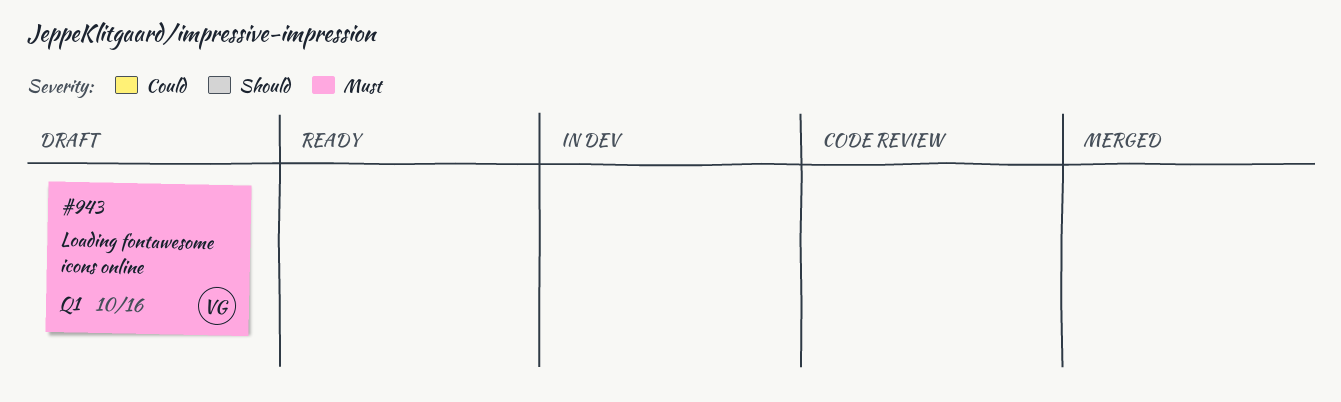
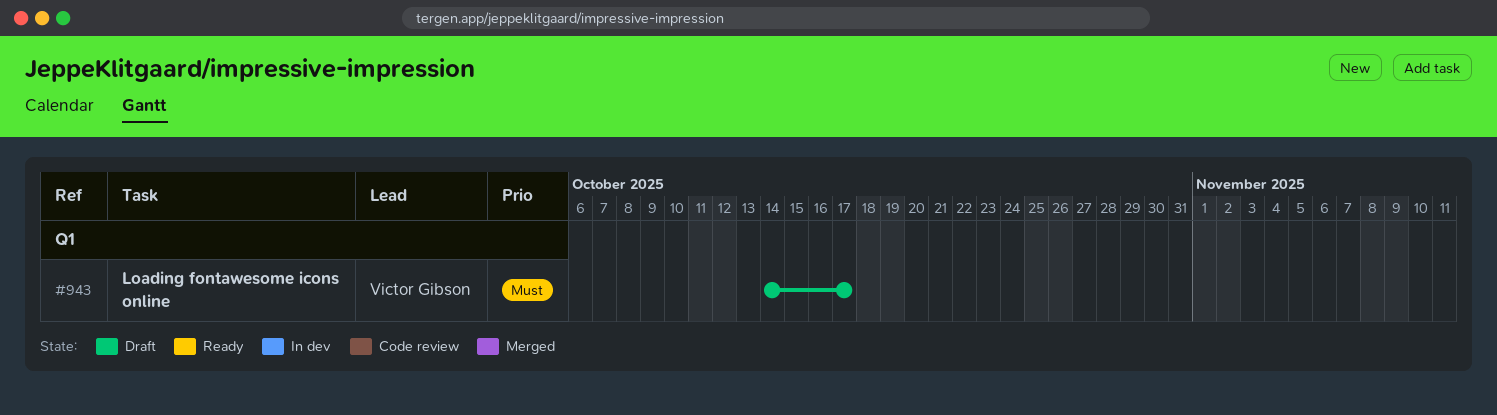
#943, due: Oct 16 -> Oct 17

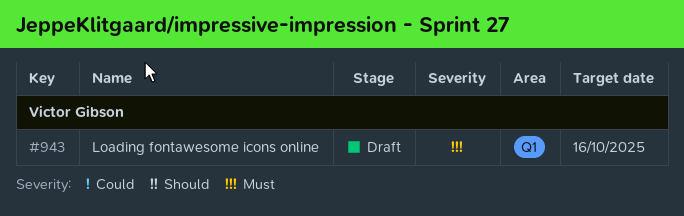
#943, due: Oct 17 -> Oct 16

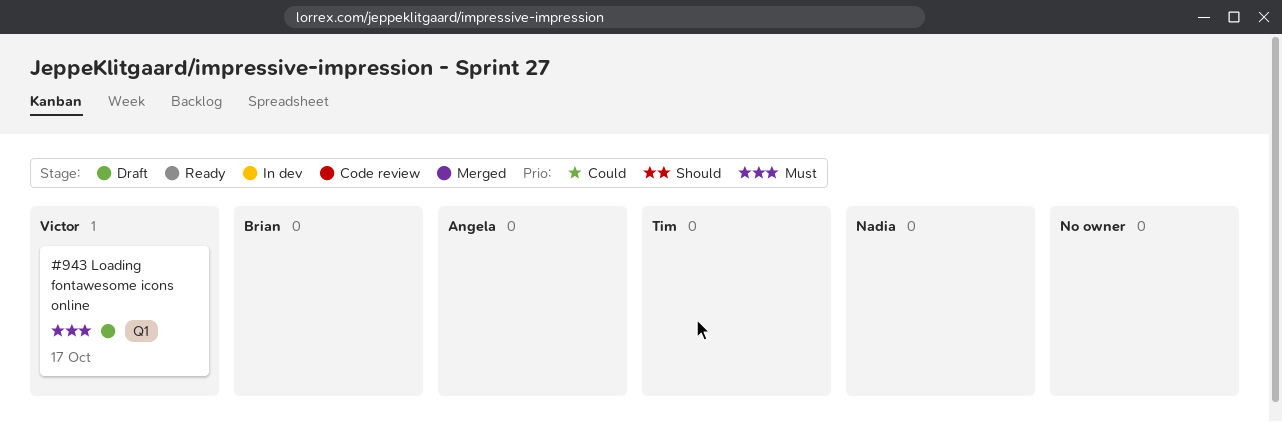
#943, due: Oct 16 -> Oct 17

